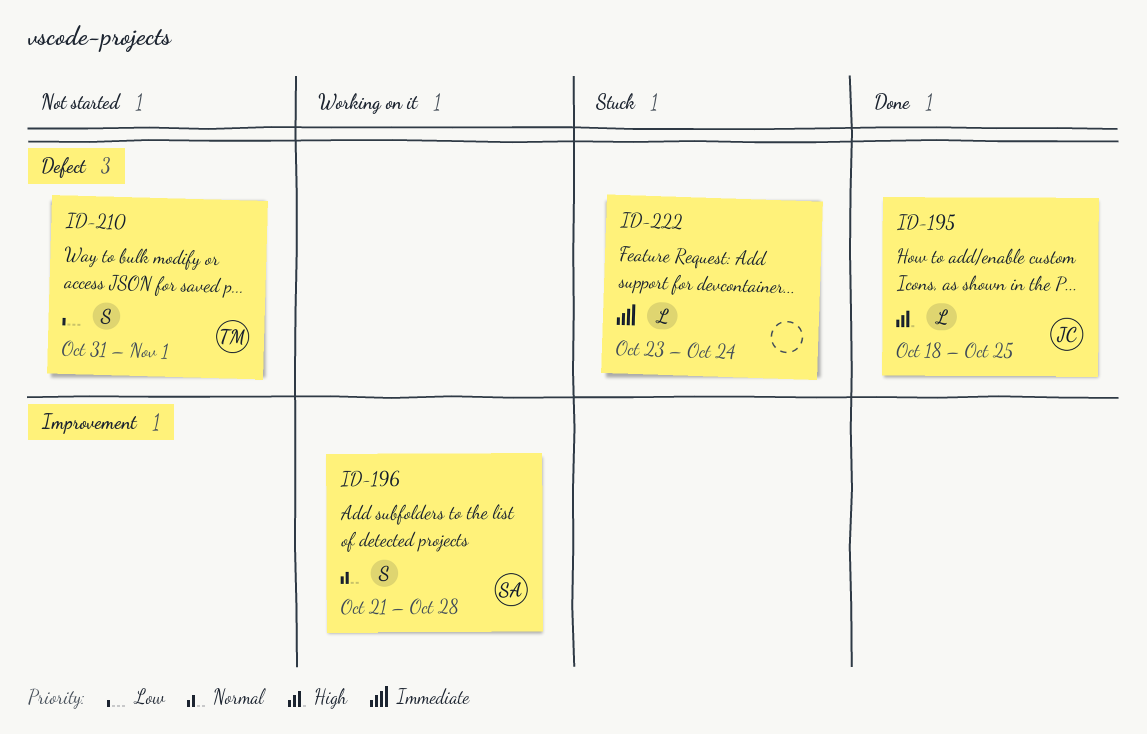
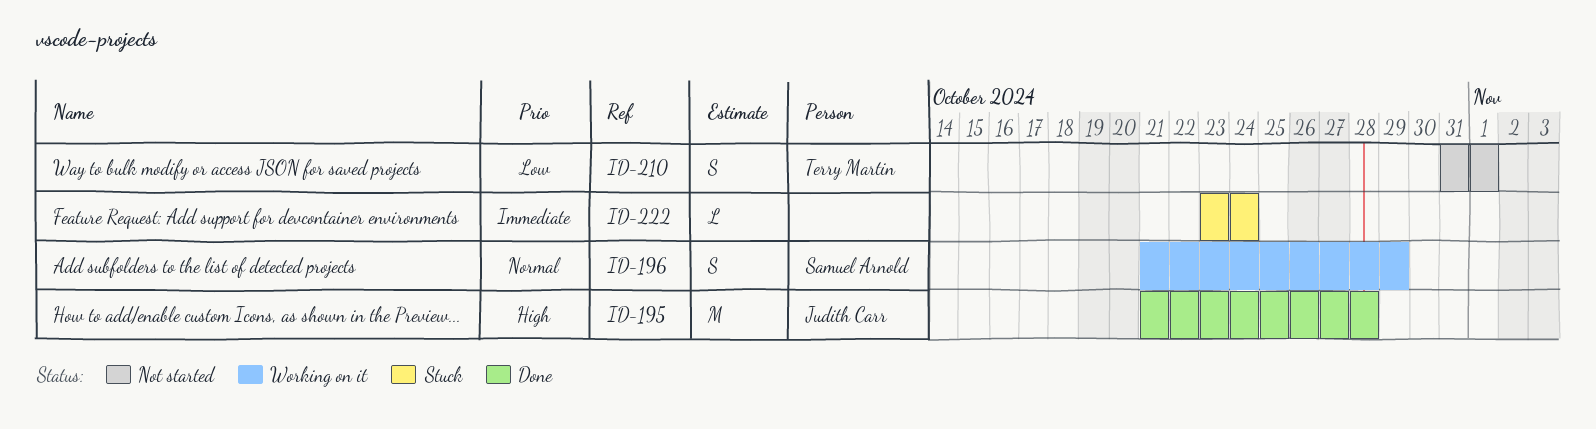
ID-195, estimate: L -> M
ID-195, start: Oct 18 -> Oct 21
ID-195, due: Oct 25 -> Oct 28
ID-196, due: Oct 28 -> Oct 29

